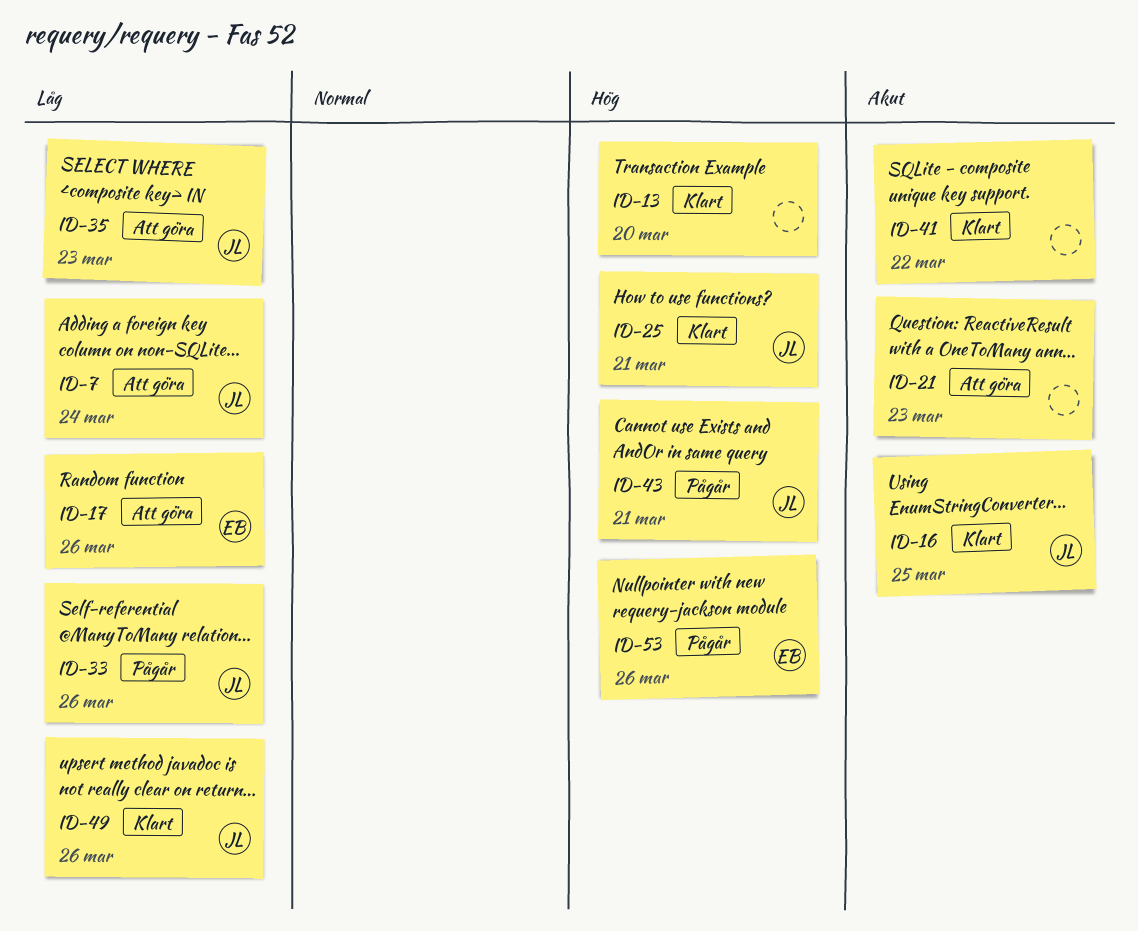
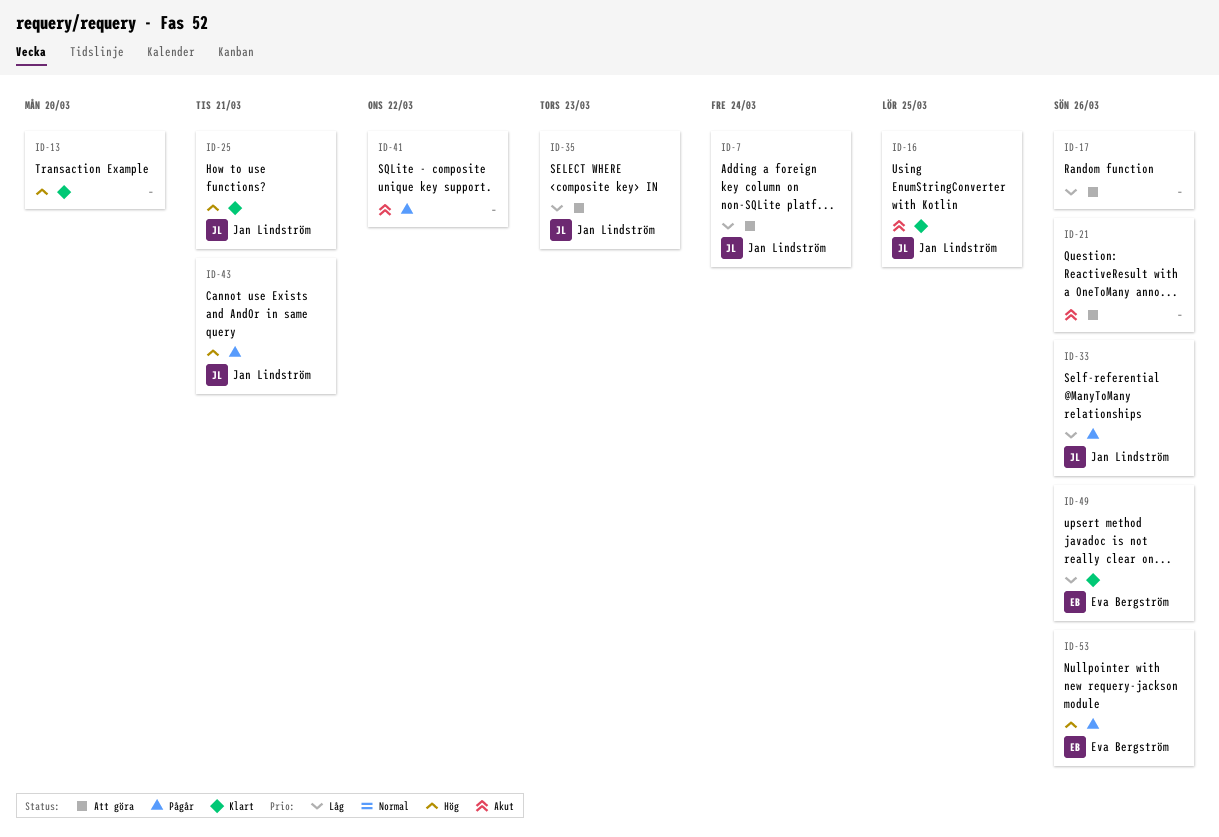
ID-17, owner: Eva Bergström -> none
ID-21, due: Mar 23 -> Mar 26
ID-41, status: Klart -> Pågår
ID-49, owner: Jan Lindström -> Eva Bergström

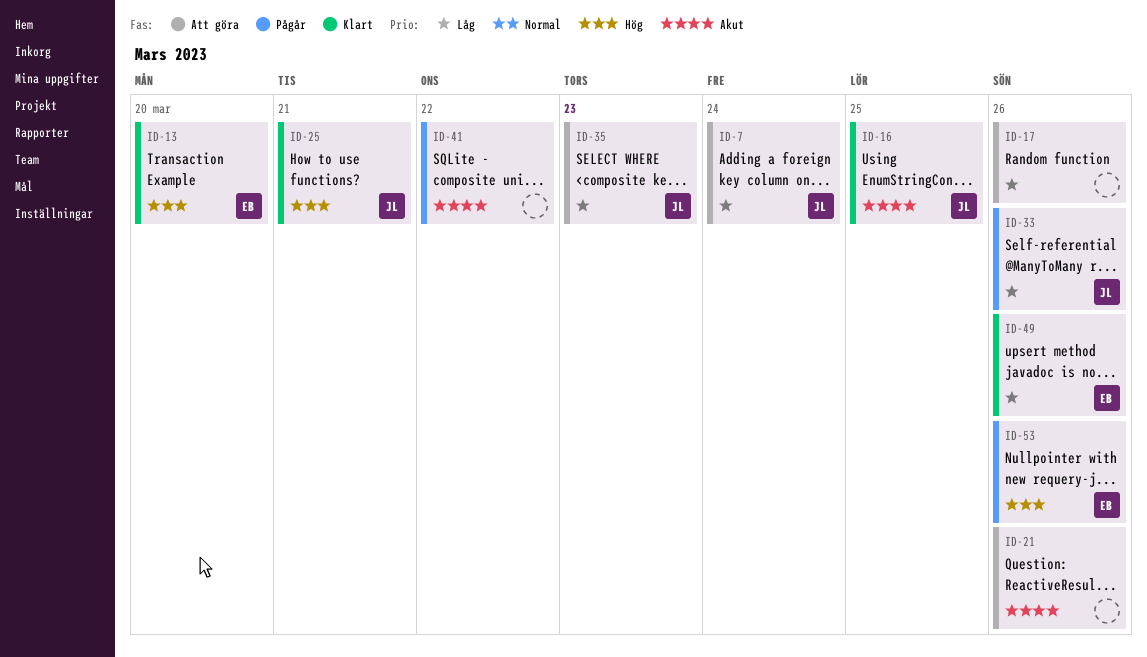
ID-13, owner: none -> Eva Bergström
ID-43: present -> none

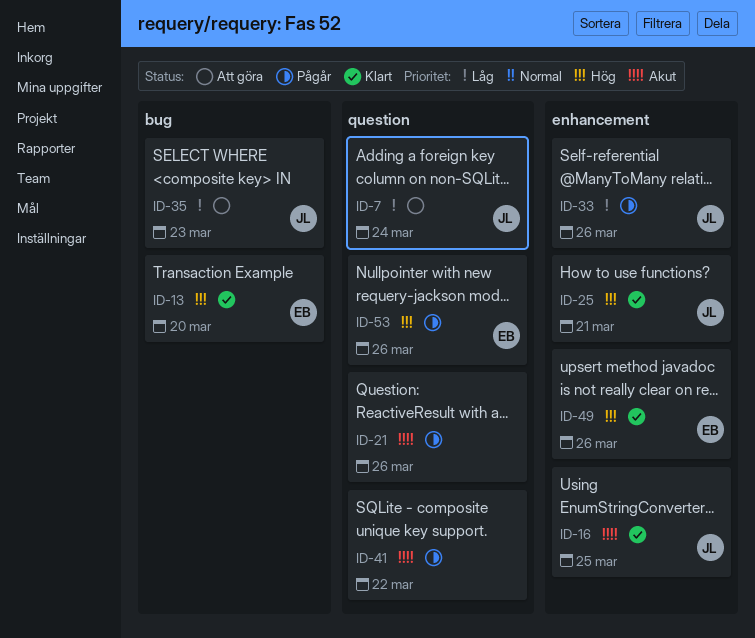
ID-17: present -> none
ID-21, status: Att göra -> Pågår
ID-49, priority: Låg -> Hög

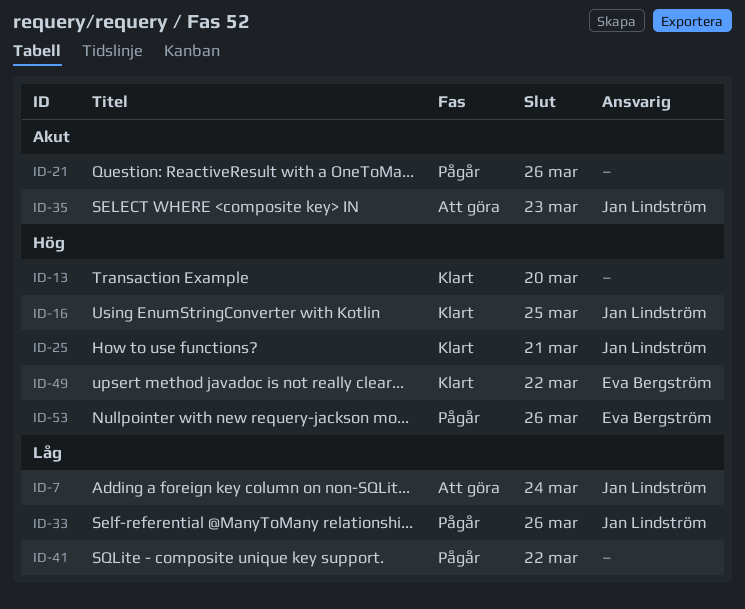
ID-13, owner: Eva Bergström -> none
ID-16, priority: Akut -> Hög
ID-35, priority: Låg -> Akut
ID-41, priority: Akut -> Låg
ID-49, due: Mar 26 -> Mar 22

